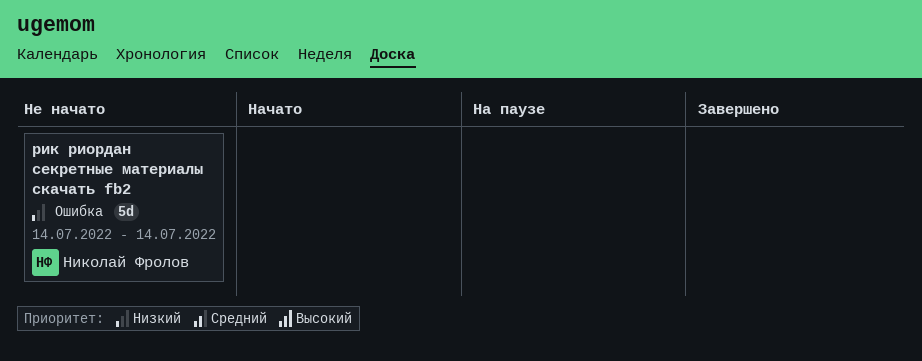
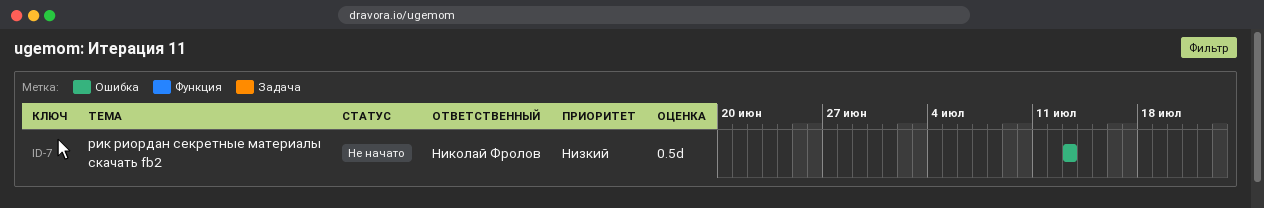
рик риордан секретные материалы скачать fb2, estimate: 5d -> 0.5d
рик риордан секретные материалы скачать fb2, start: Jul 14 -> Jul 13
рик риордан секретные материалы скачать fb2, due: Jul 14 -> Jul 13

